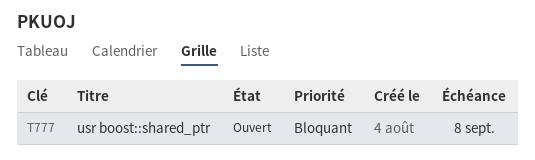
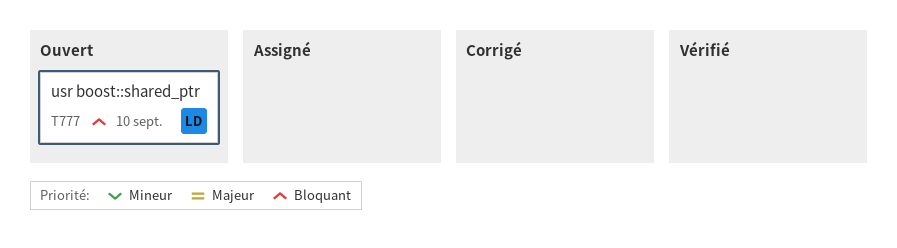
T777, due: Sep 8 -> Sep 10

